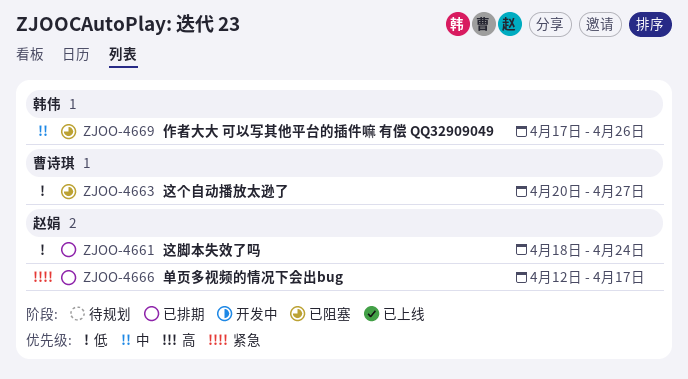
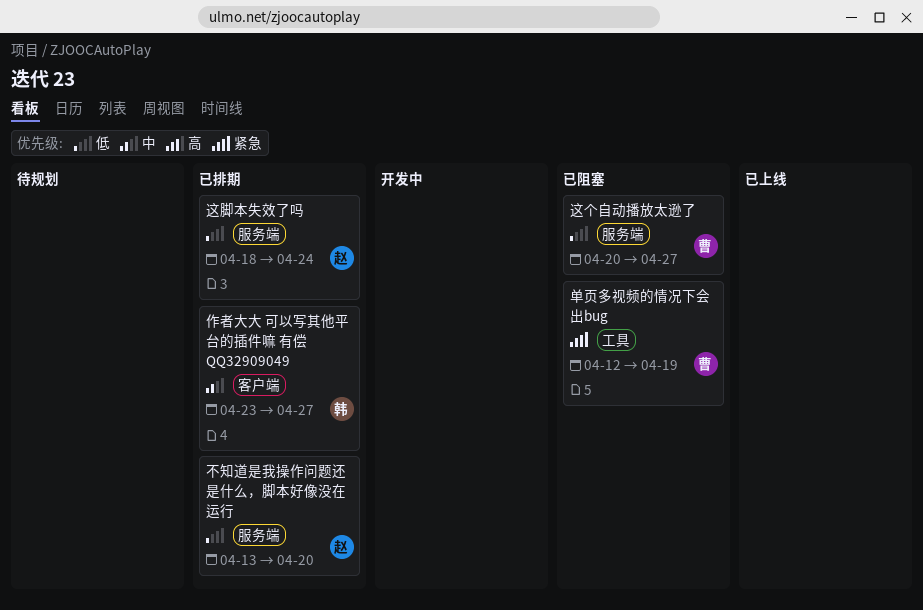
不知道是我操作问题还是什么，脚本好像没在运行: none -> present
作者大大 可以写其他平台的插件嘛 有偿 QQ32909049, status: 已阻塞 -> 已排期
作者大大 可以写其他平台的插件嘛 有偿 QQ32909049, start: Apr 17 -> Apr 23
作者大大 可以写其他平台的插件嘛 有偿 QQ32909049, due: Apr 26 -> Apr 27
单页多视频的情况下会出bug, status: 已排期 -> 已阻塞
单页多视频的情况下会出bug, owner: 赵娟 -> 曹诗琪
单页多视频的情况下会出bug, due: Apr 17 -> Apr 19

